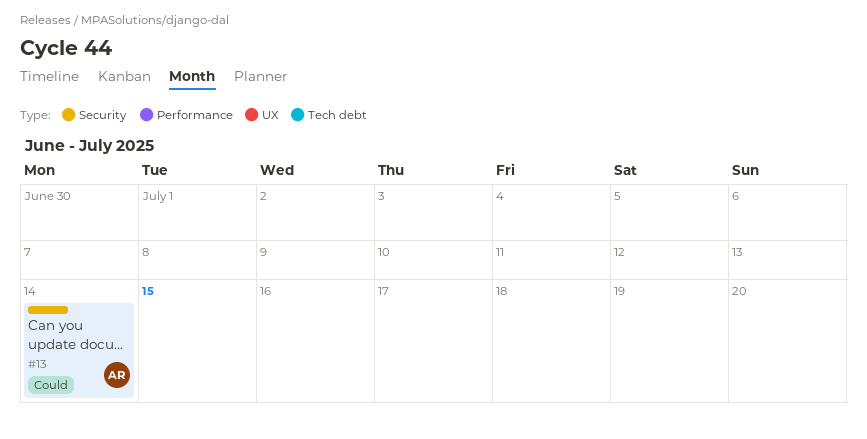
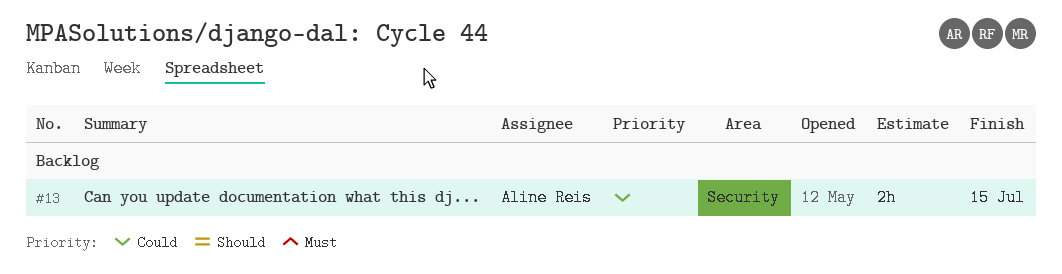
#13, due: Jul 14 -> Jul 15

